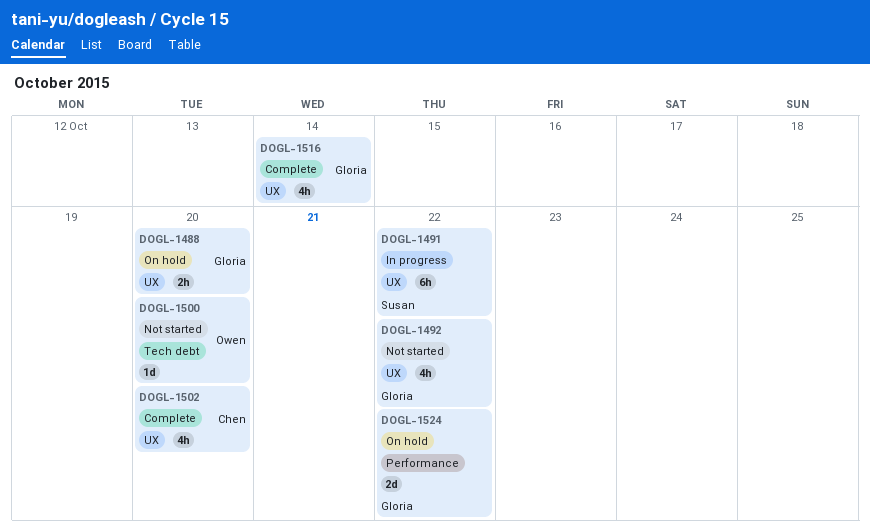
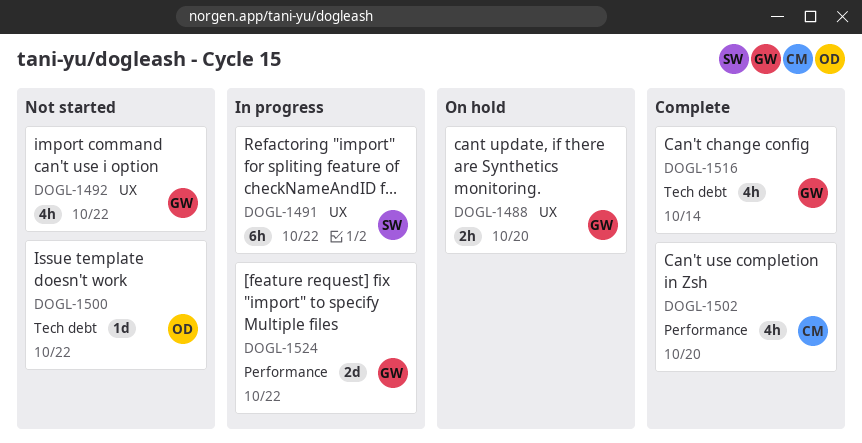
DOGL-1500, due: Oct 20 -> Oct 22
DOGL-1502, label: UX -> Performance
DOGL-1516, label: UX -> Tech debt
DOGL-1524, status: On hold -> In progress

